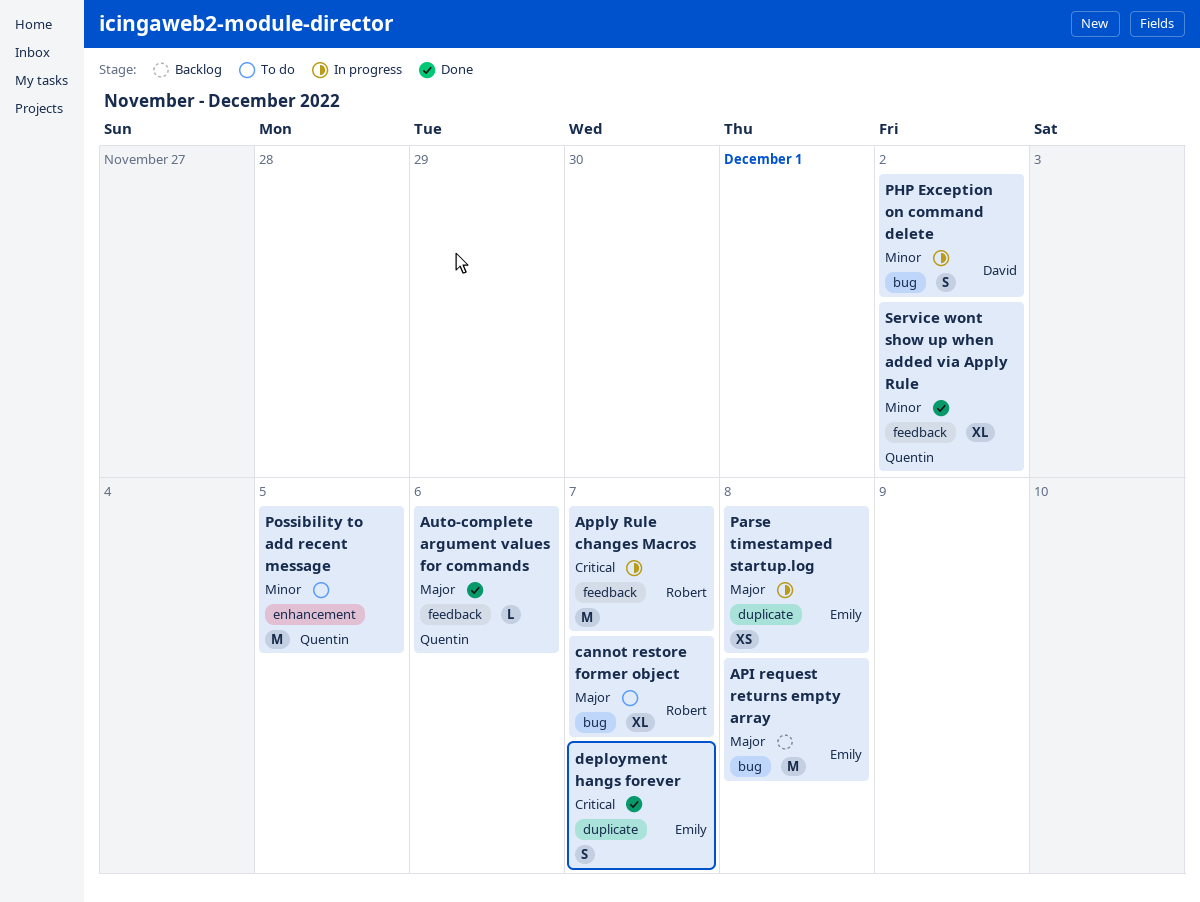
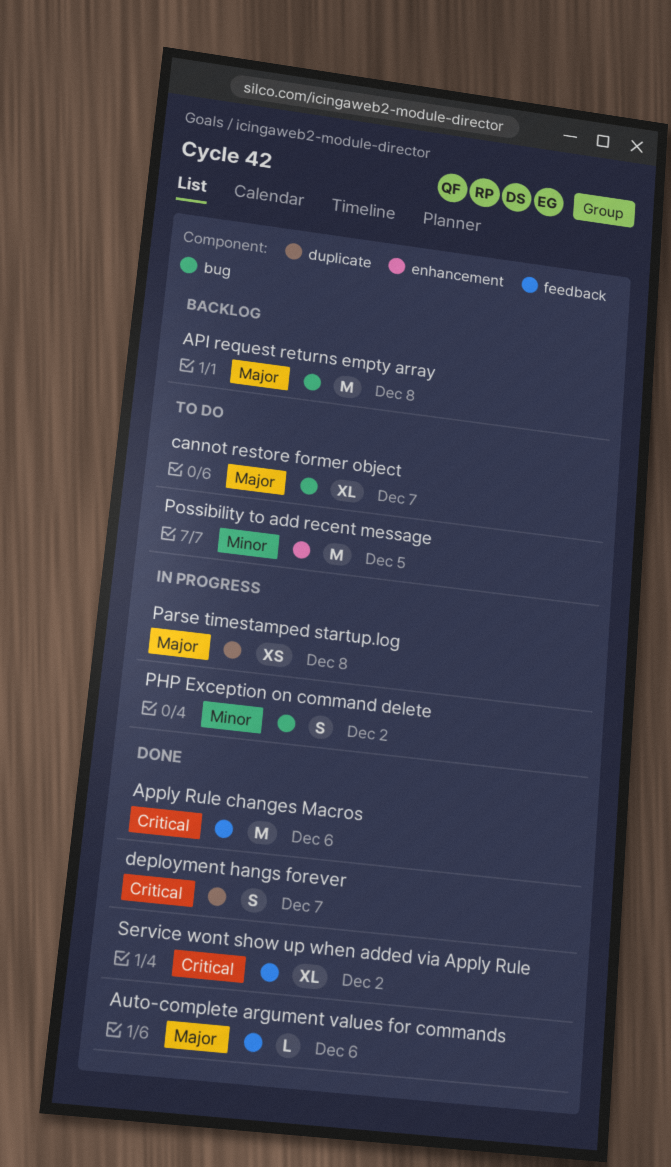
Apply Rule changes Macros, status: In progress -> Done
Apply Rule changes Macros, due: Dec 7 -> Dec 6
Service wont show up when added via Apply Rule, priority: Minor -> Critical

